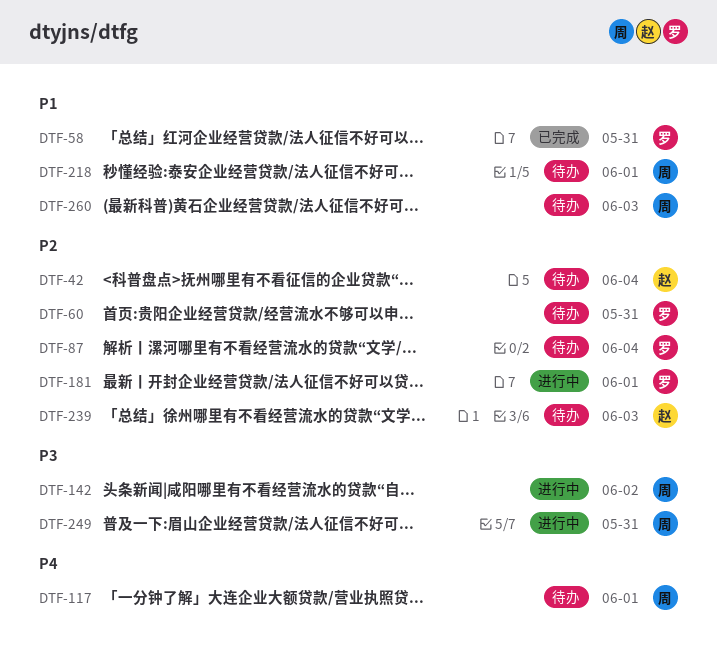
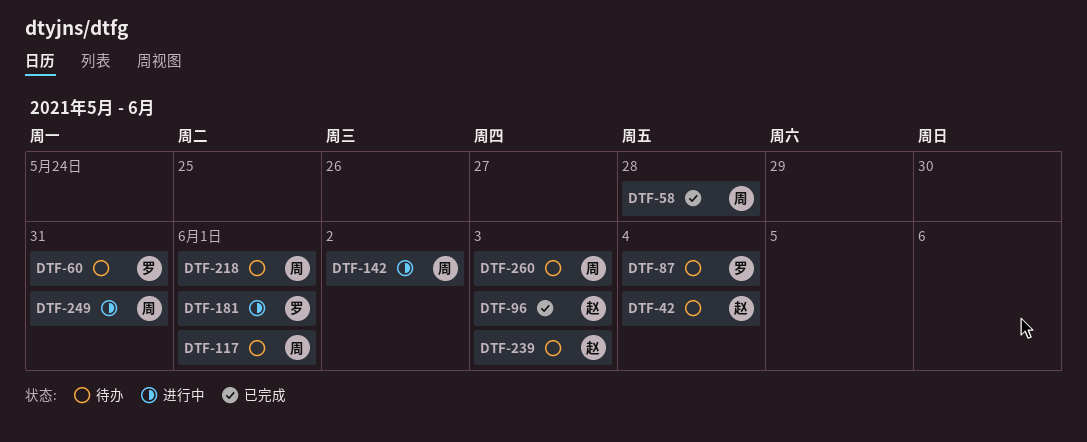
DTF-58, owner: 罗 -> 周
DTF-58, due: May 31 -> May 28
DTF-96: none -> present

